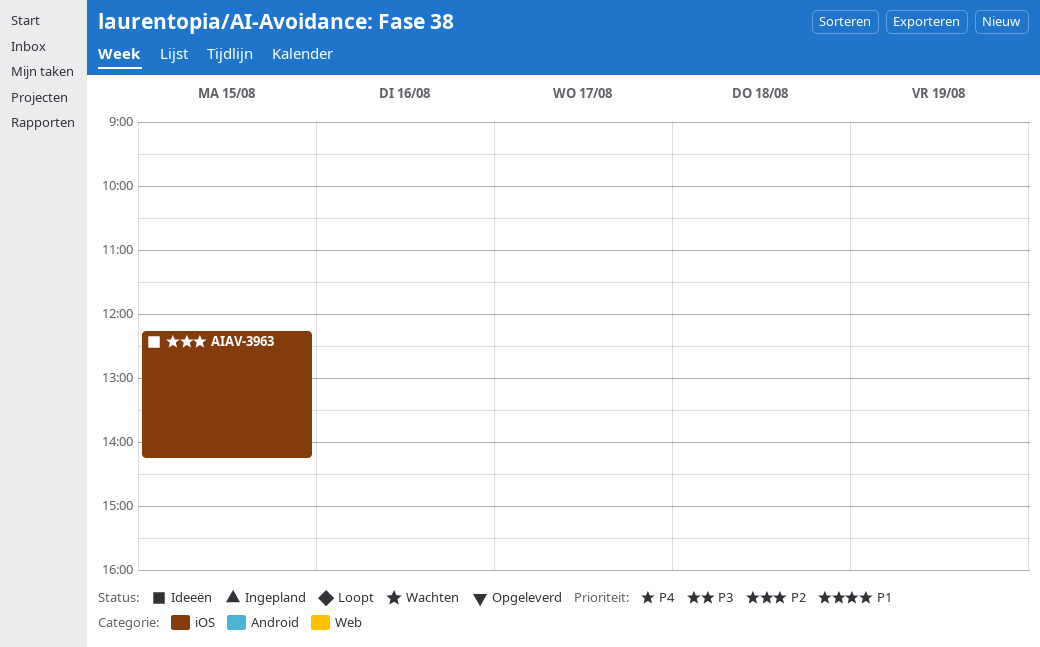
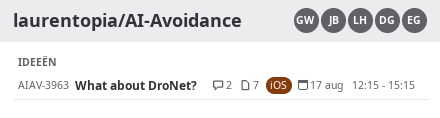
AIAV-3963, day: Aug 15 -> Aug 17
AIAV-3963, ends: 14:15 -> 15:15

